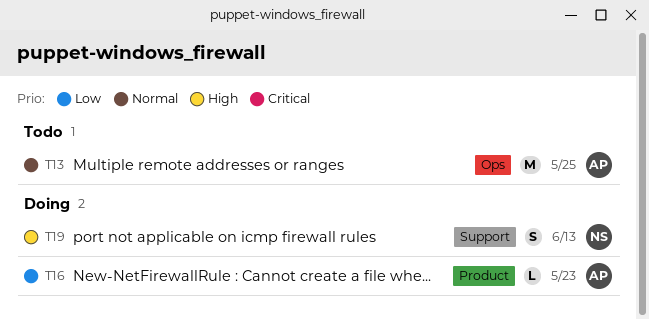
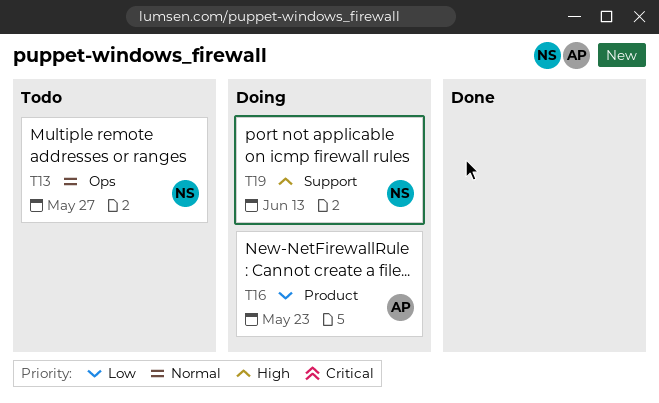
T13, owner: AP -> NS
T13, due: May 25 -> May 27

